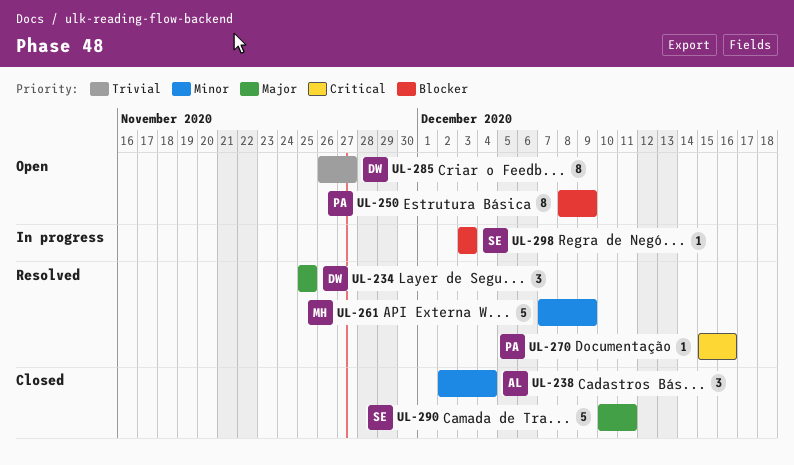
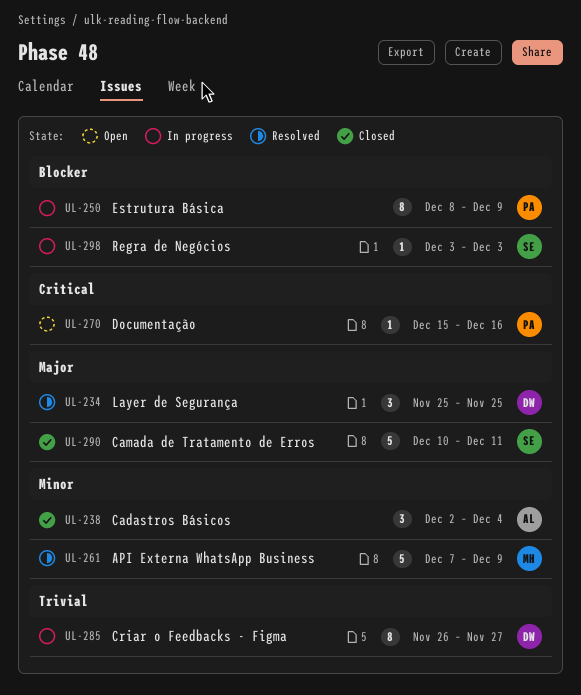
UL-250, status: Open -> In progress
UL-270, status: Resolved -> Open
UL-285, status: Open -> In progress

